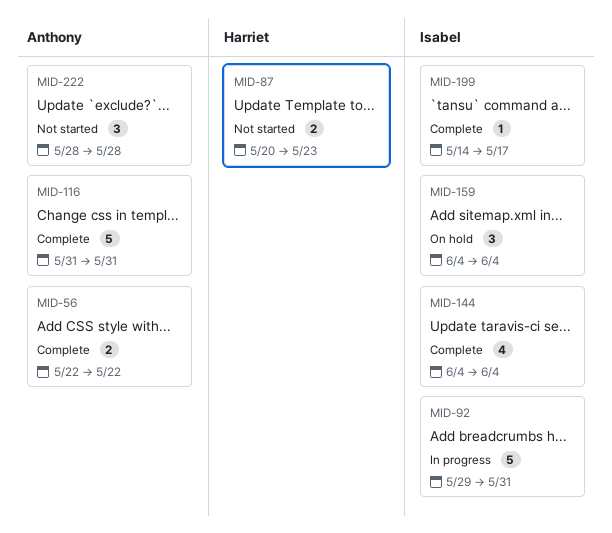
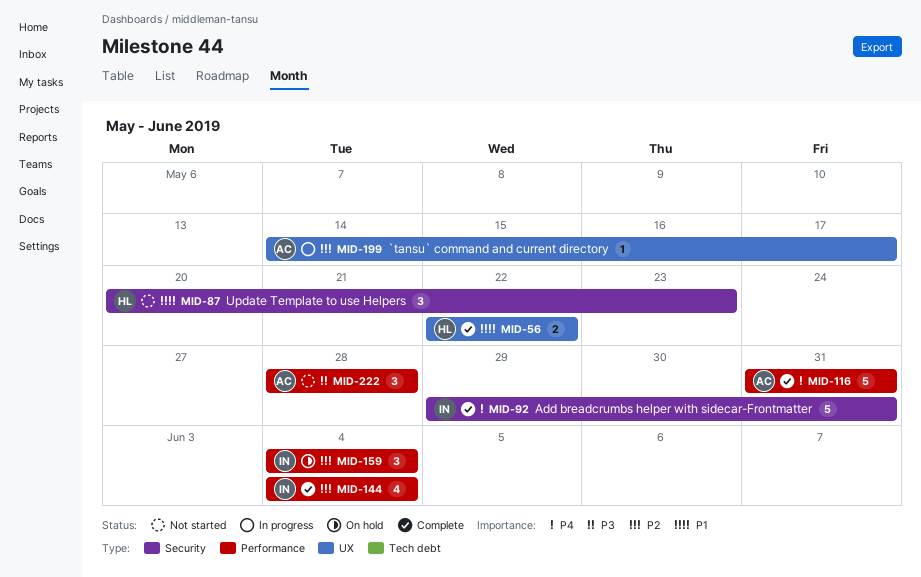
MID-56, owner: Anthony -> Harriet
MID-87, estimate: 2 -> 3
MID-92, status: In progress -> Complete
MID-199, status: Complete -> In progress
MID-199, owner: Isabel -> Anthony

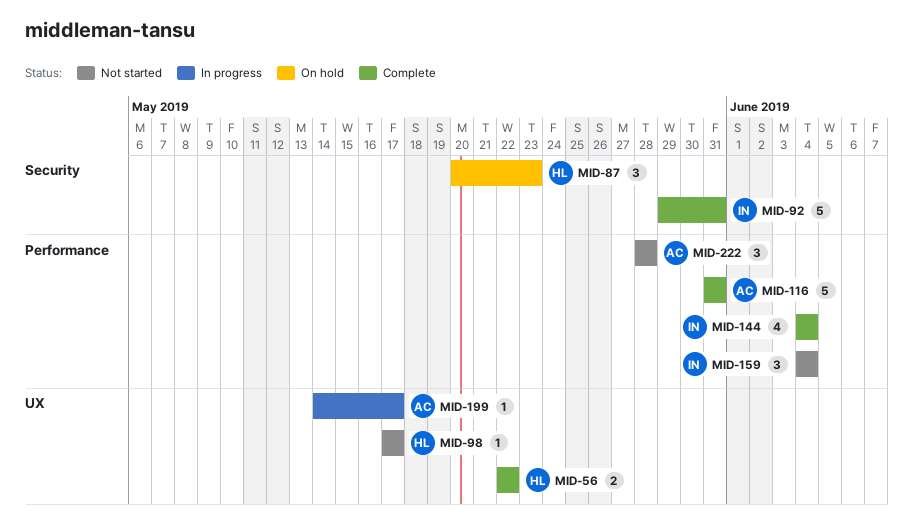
MID-87, status: Not started -> On hold
MID-98: none -> present
MID-159, status: On hold -> Not started

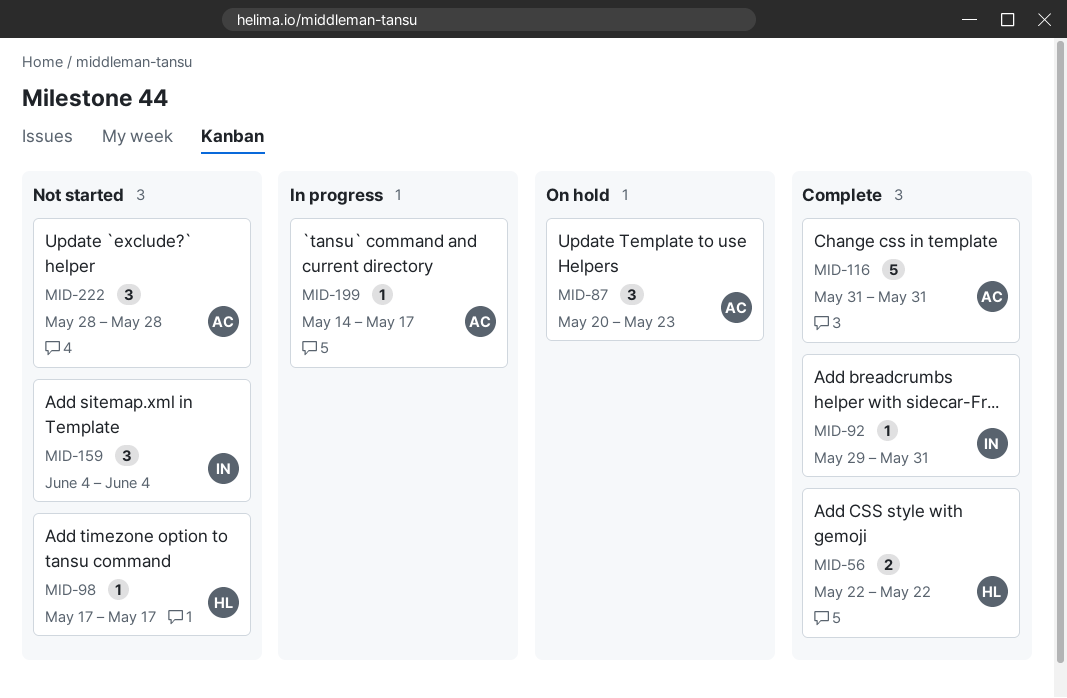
MID-87, owner: HL -> AC
MID-92, estimate: 5 -> 1
MID-144: present -> none

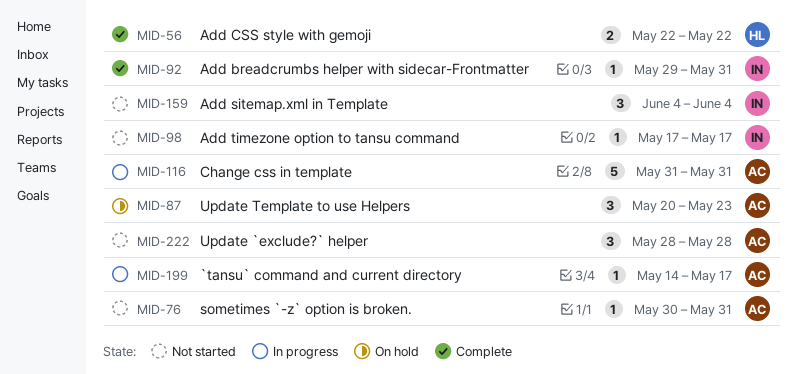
MID-76: none -> present
MID-98, owner: HL -> IN
MID-116, status: Complete -> In progress

